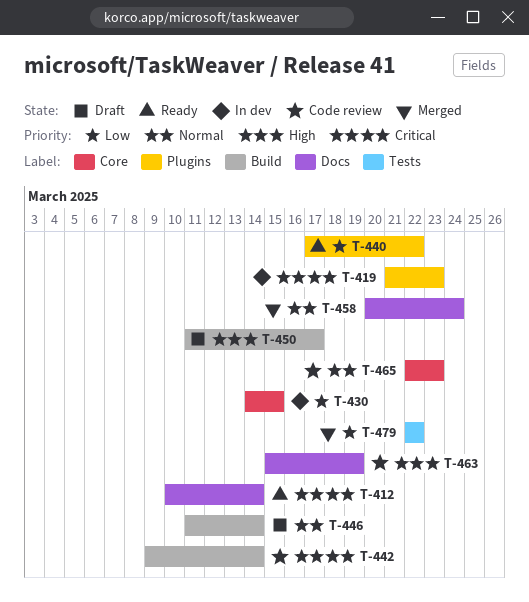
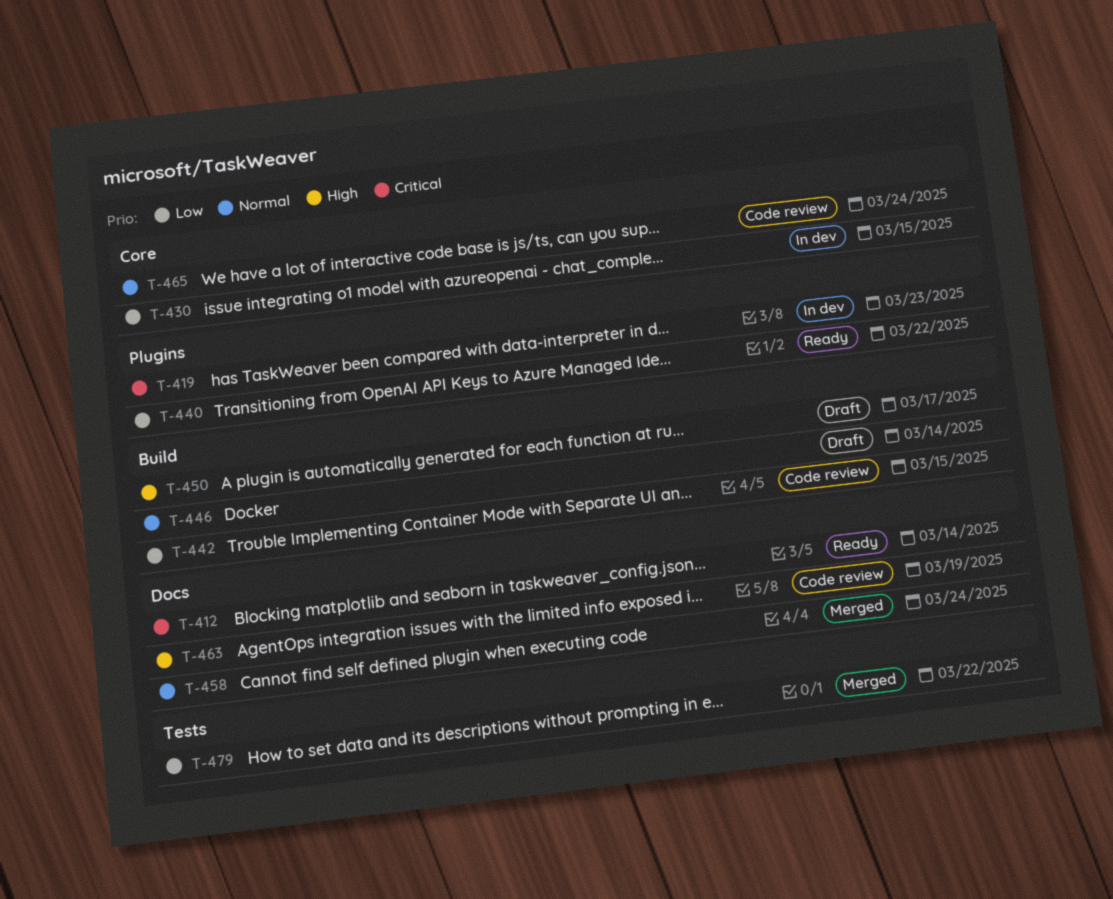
T-442, priority: Critical -> Low
T-442, due: Mar 14 -> Mar 15
T-465, due: Mar 23 -> Mar 24

